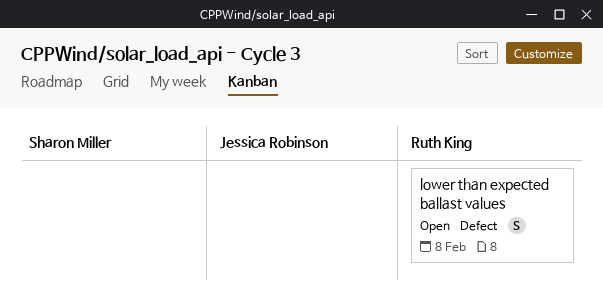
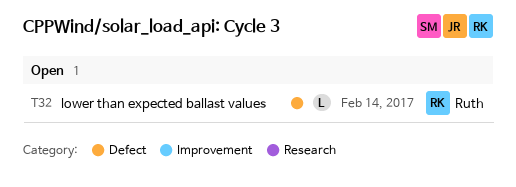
lower than expected ballast values, estimate: S -> L
lower than expected ballast values, due: Feb 8 -> Feb 14

